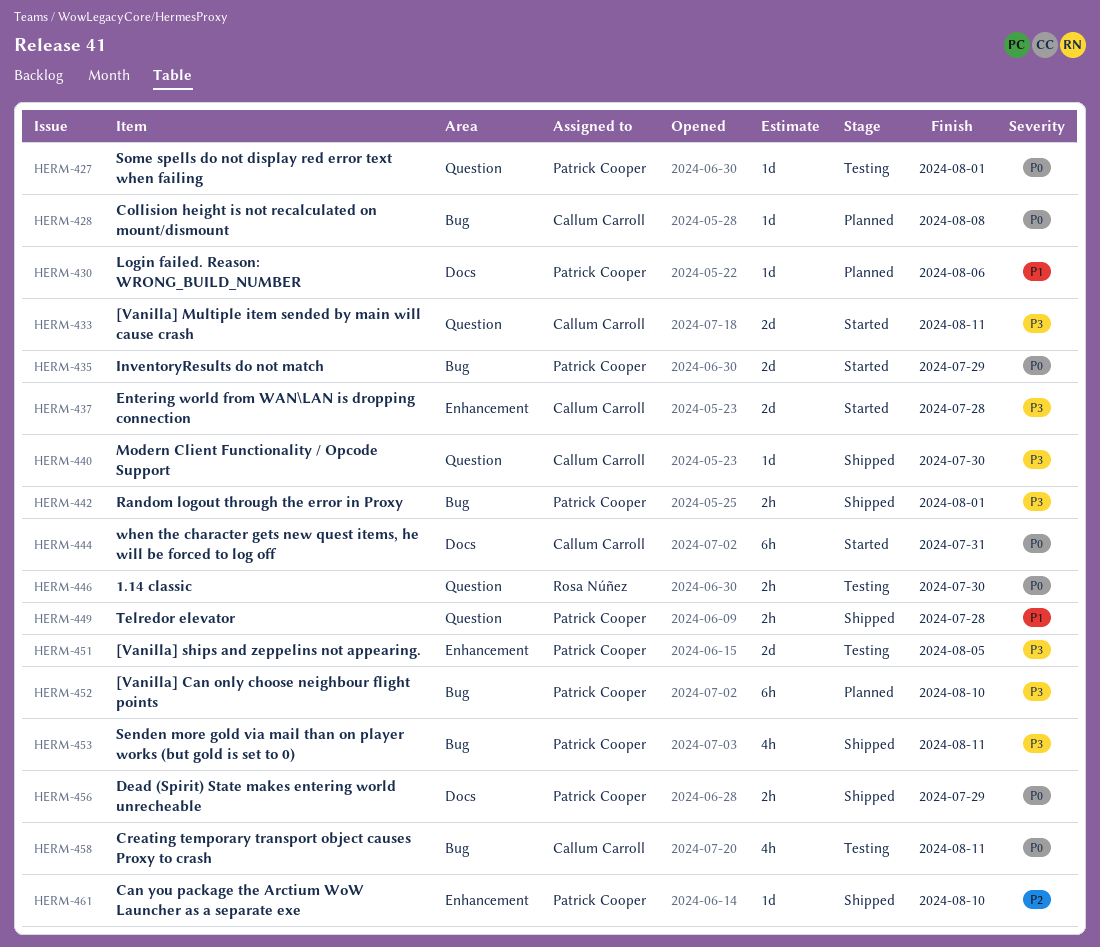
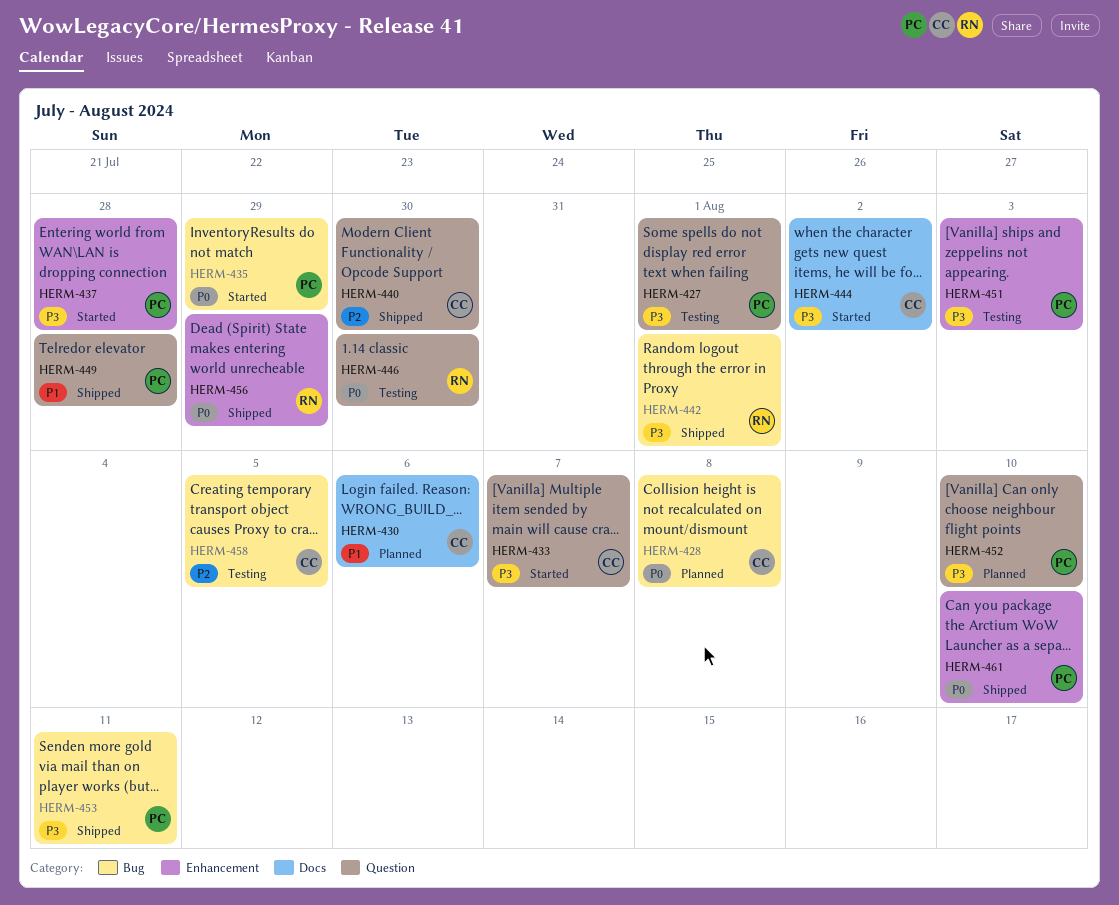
HERM-427, priority: P0 -> P3
HERM-430, owner: Patrick Cooper -> Callum Carroll
HERM-433, due: Aug 11 -> Aug 7
HERM-437, owner: Callum Carroll -> Patrick Cooper
HERM-440, priority: P3 -> P2
HERM-442, owner: Patrick Cooper -> Rosa Núñez
HERM-444, priority: P0 -> P3
HERM-444, due: Jul 31 -> Aug 2
HERM-451, due: Aug 5 -> Aug 3
HERM-452, label: Bug -> Question
HERM-456, owner: Patrick Cooper -> Rosa Núñez
HERM-456, label: Docs -> Enhancement
HERM-458, priority: P0 -> P2
HERM-458, due: Aug 11 -> Aug 5
HERM-461, priority: P2 -> P0

